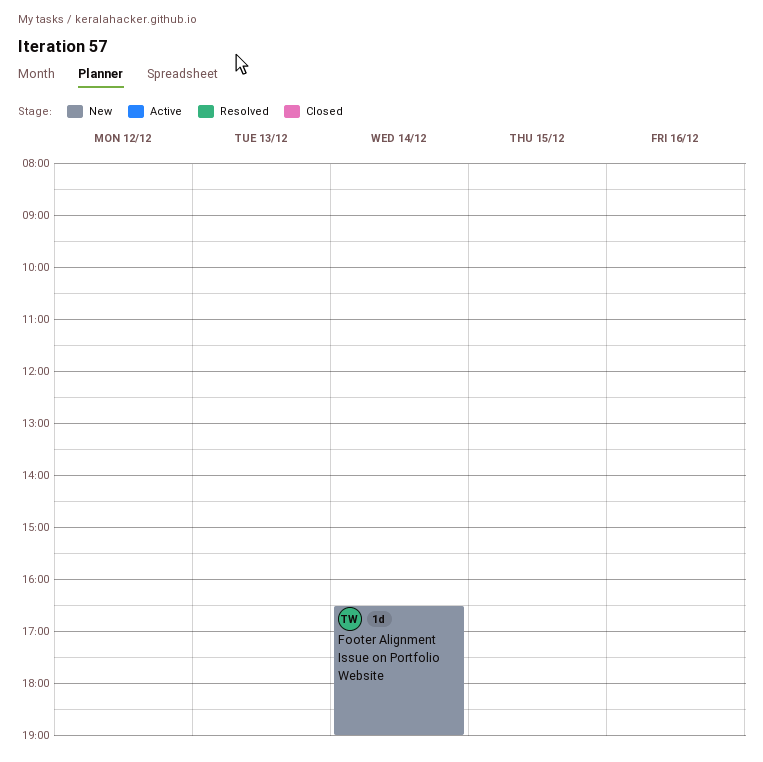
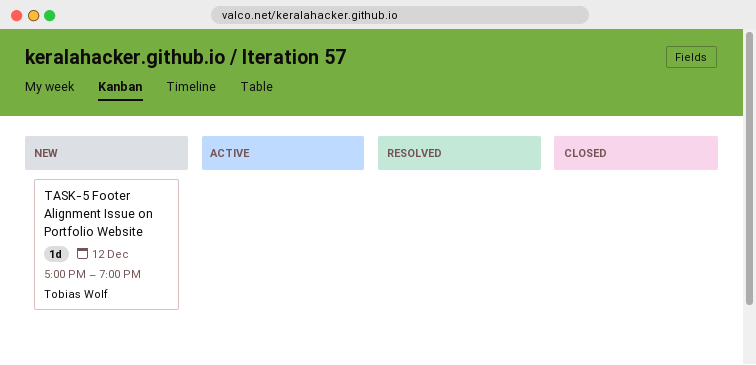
Footer Alignment Issue on Portfolio Website, day: Dec 14 -> Dec 12
Footer Alignment Issue on Portfolio Website, begins: 16:30 -> 17:00

